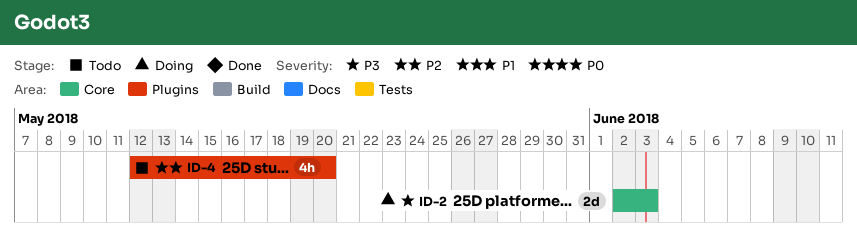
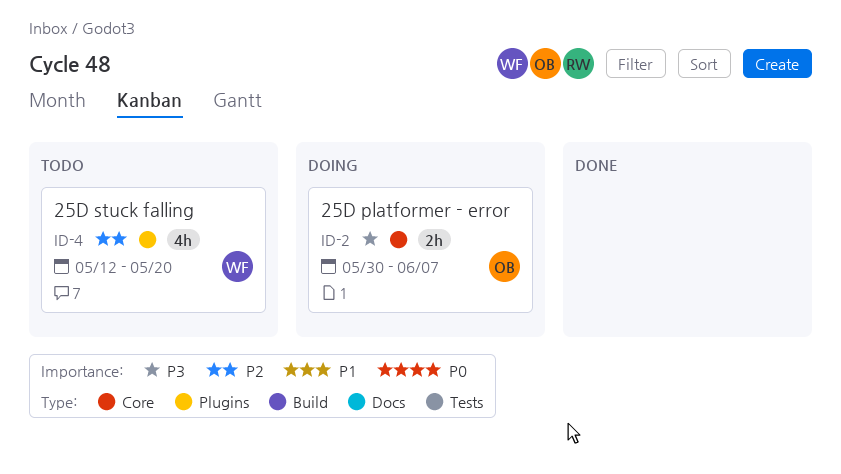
ID-2, estimate: 2d -> 2h
ID-2, start: Jun 2 -> May 30
ID-2, due: Jun 3 -> Jun 7

